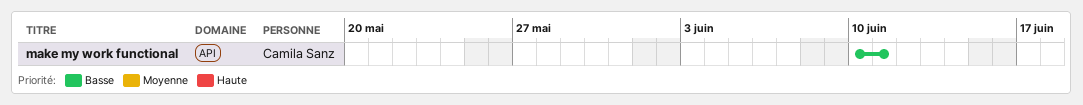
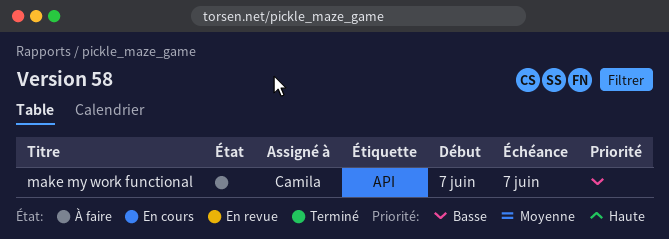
make my work functional, start: Jun 10 -> Jun 7
make my work functional, due: Jun 11 -> Jun 7

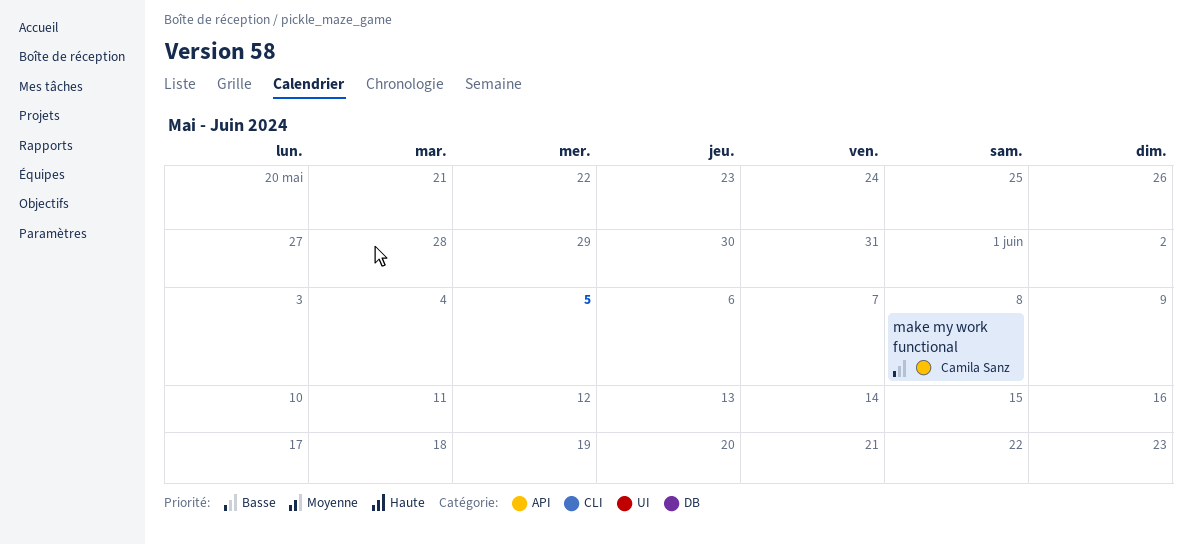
make my work functional, due: Jun 7 -> Jun 8

